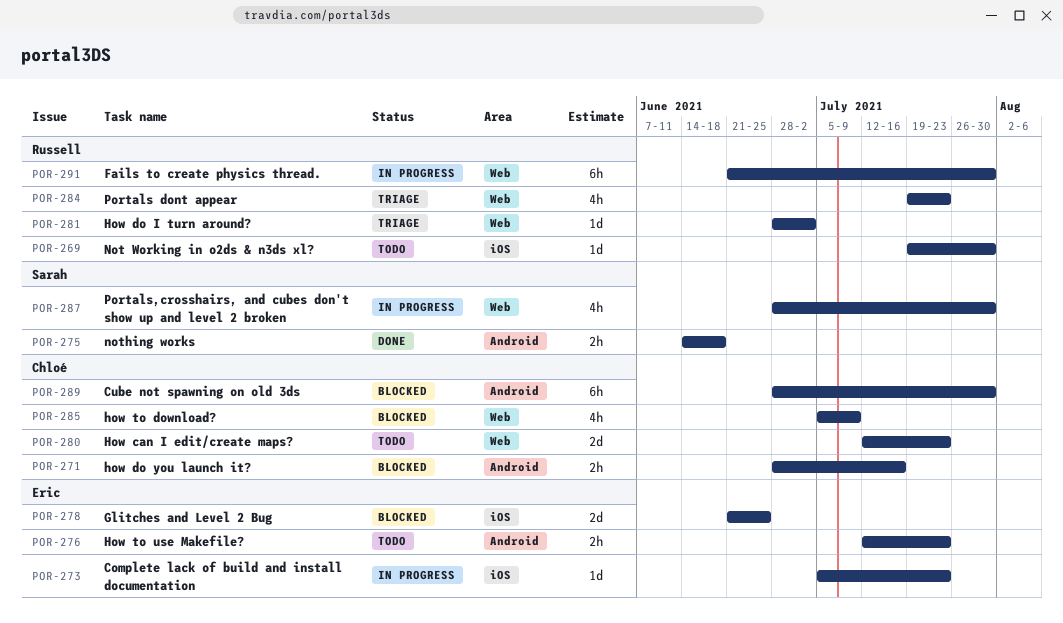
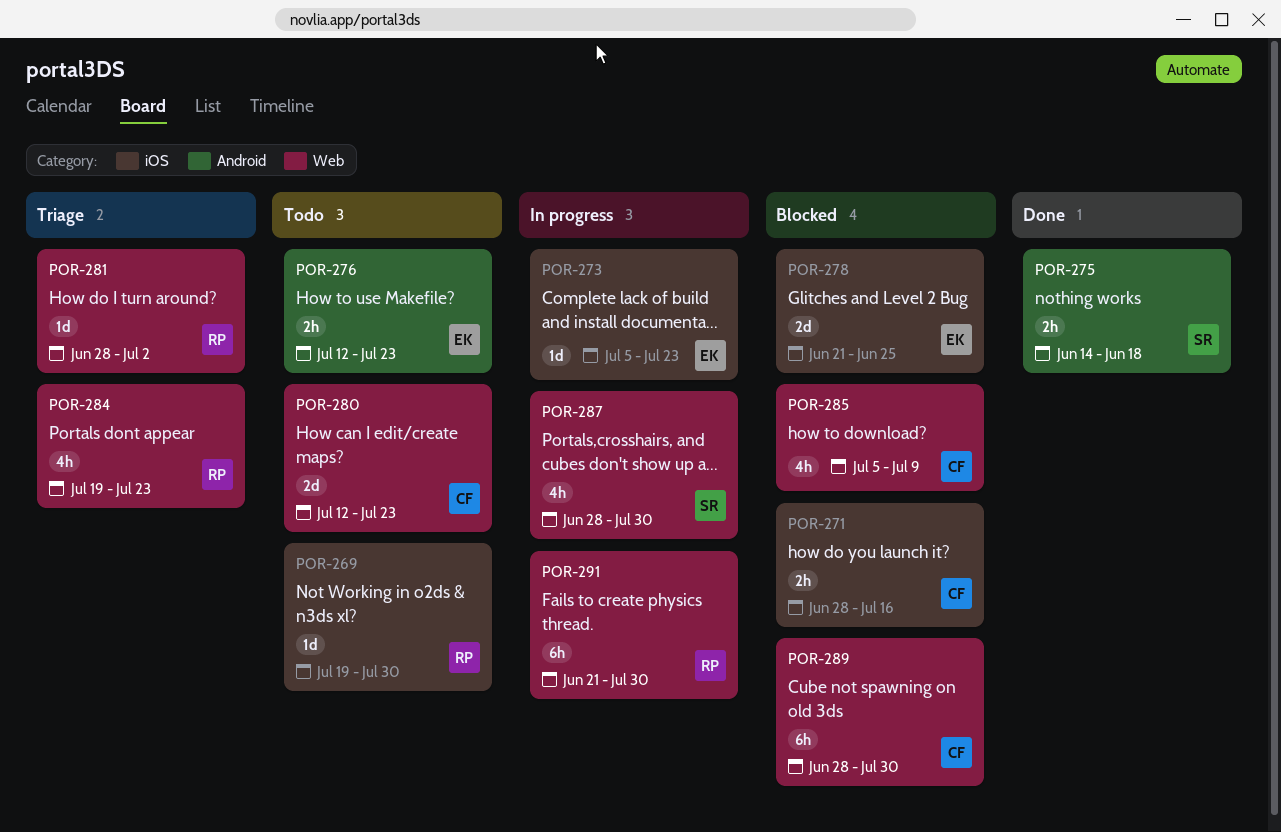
POR-271, label: Android -> iOS
POR-289, label: Android -> Web

